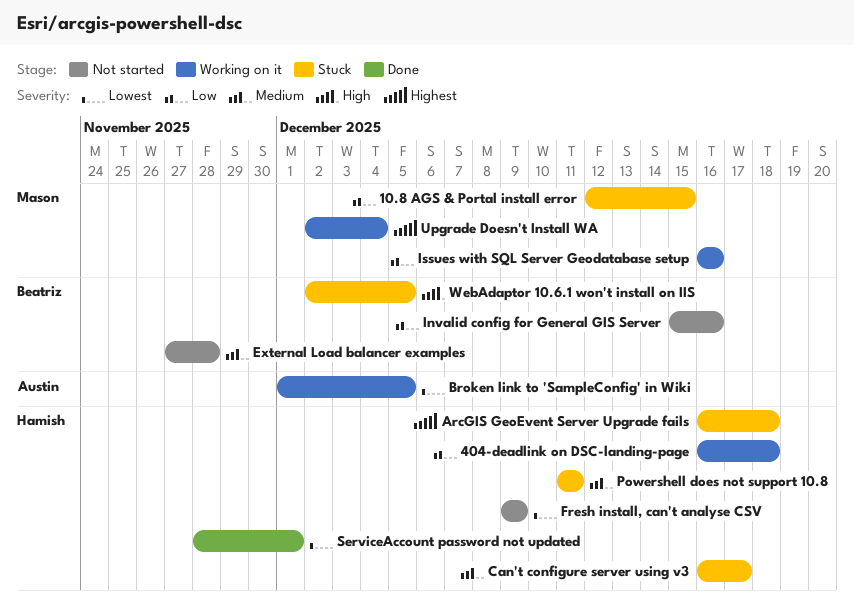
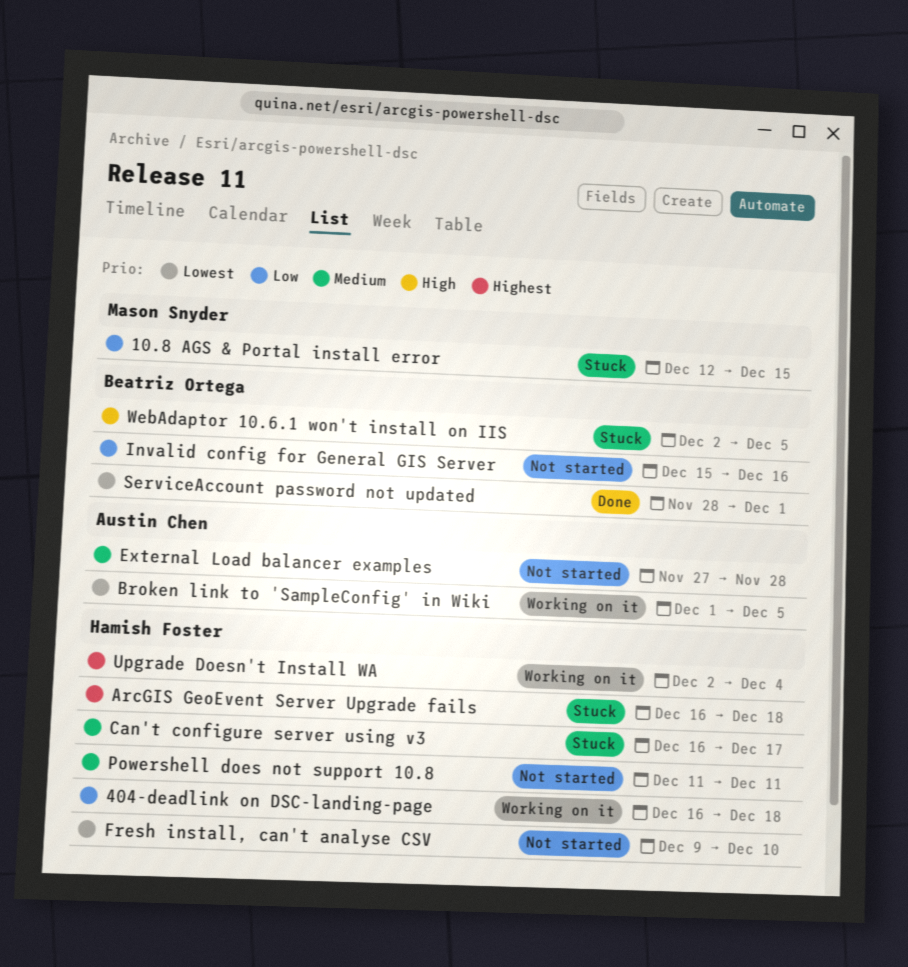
External Load balancer examples, owner: Beatriz Ortega -> Austin Chen
Fresh install, can't analyse CSV, due: Dec 9 -> Dec 10
Issues with SQL Server Geodatabase setup: present -> none
Powershell does not support 10.8, status: Stuck -> Not started
ServiceAccount password not updated, owner: Hamish Foster -> Beatriz Ortega
Upgrade Doesn't Install WA, owner: Mason Snyder -> Hamish Foster

